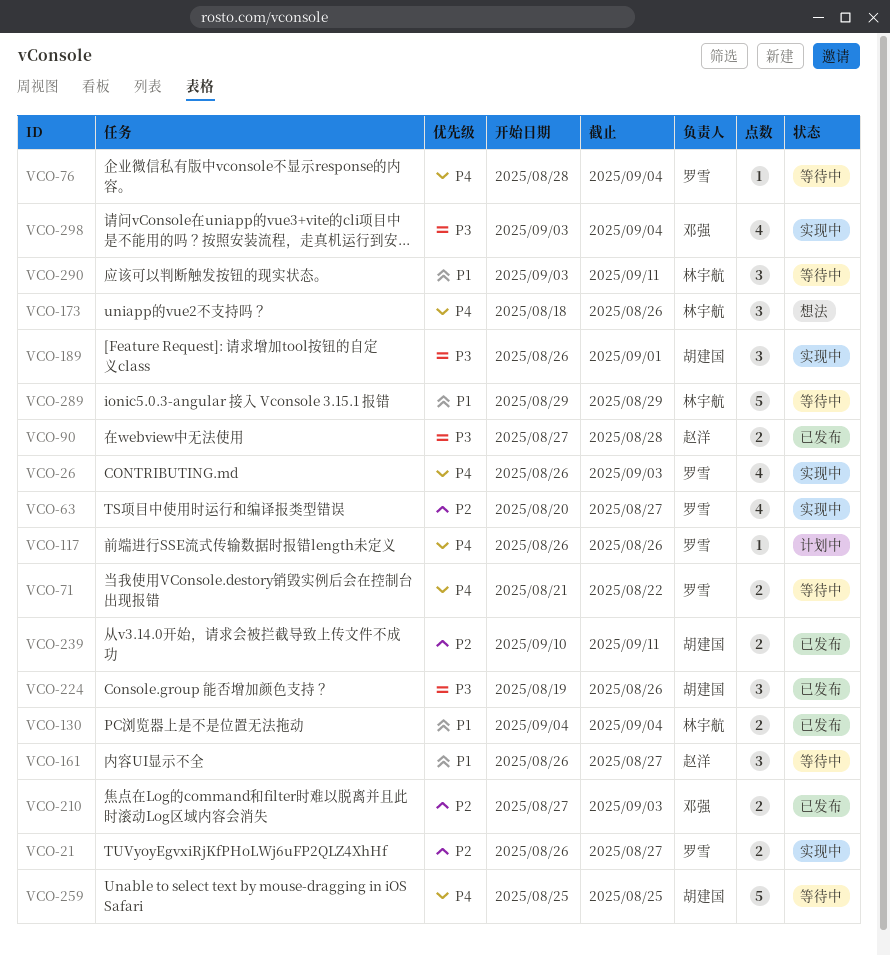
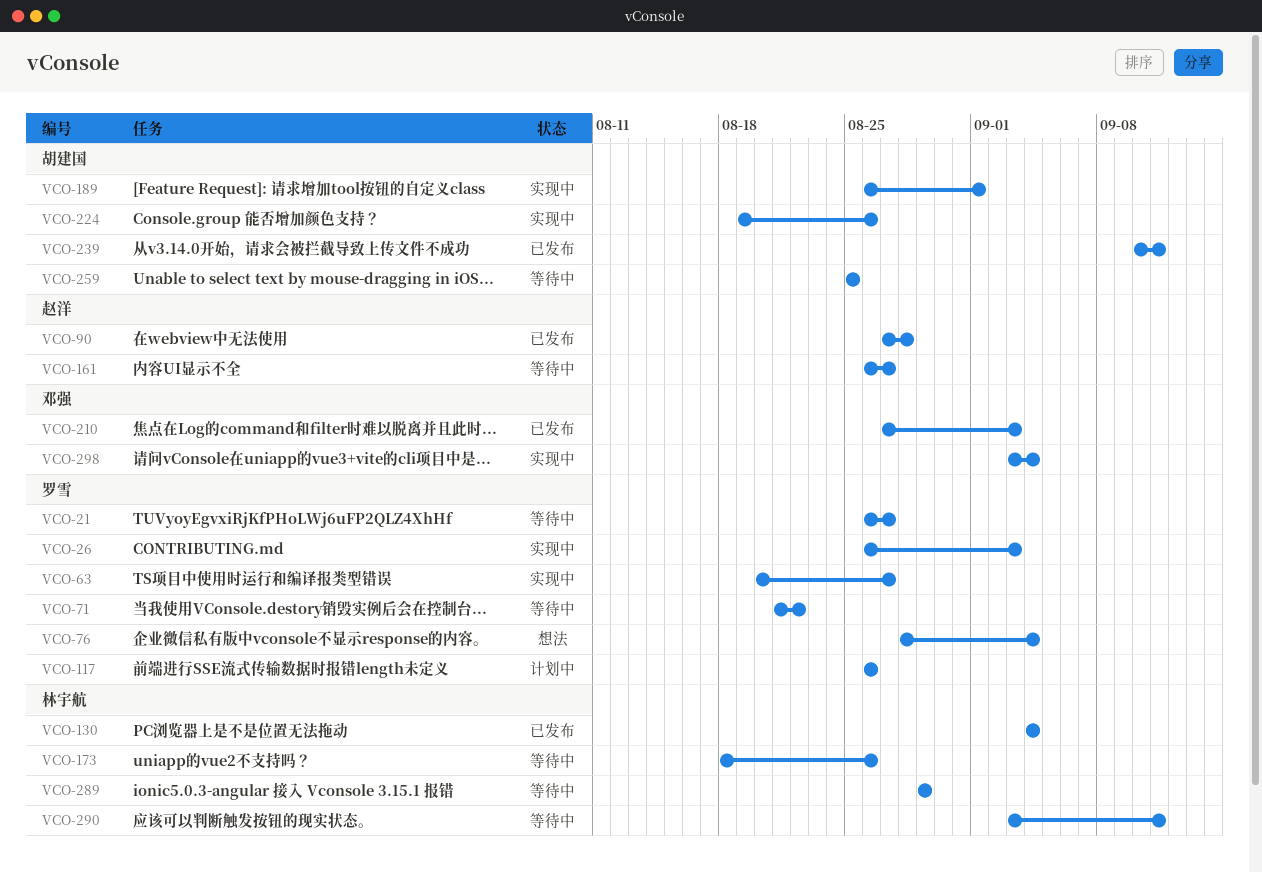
VCO-21, status: 实现中 -> 等待中
VCO-76, status: 等待中 -> 想法
VCO-173, status: 想法 -> 等待中
VCO-224, status: 已发布 -> 实现中

